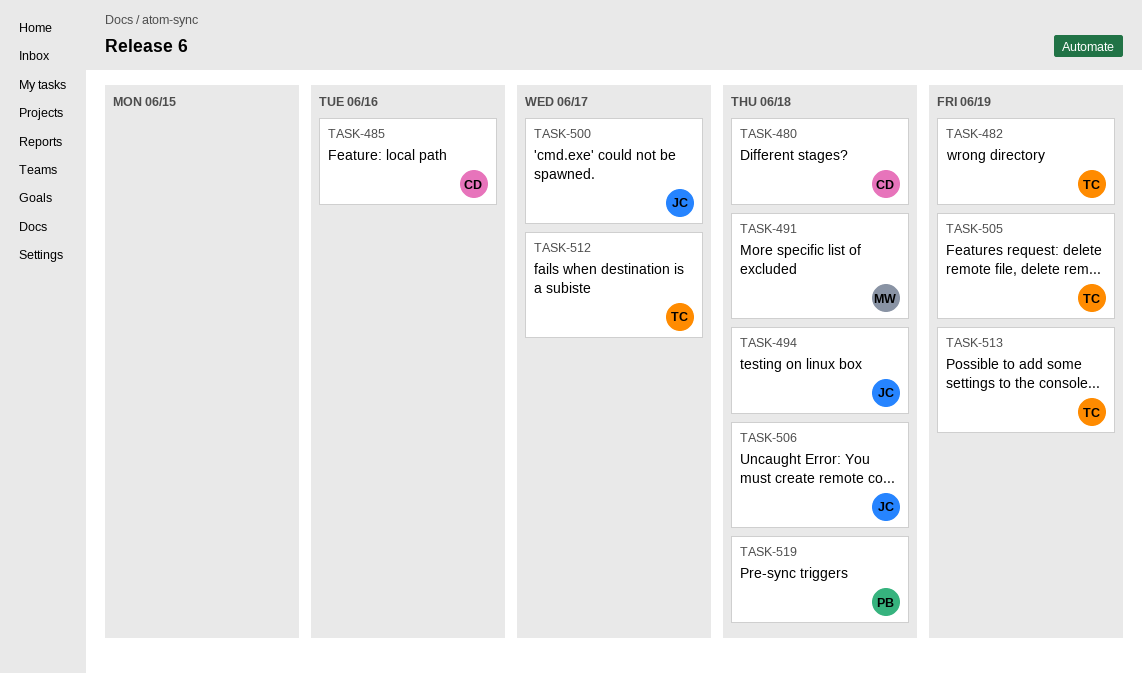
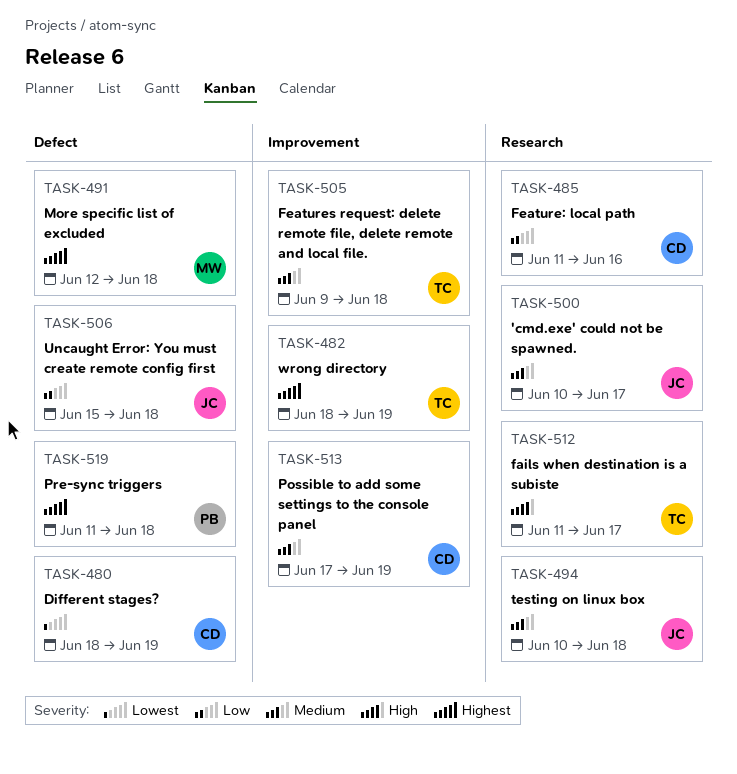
TASK-480, due: Jun 18 -> Jun 19
TASK-505, due: Jun 19 -> Jun 18
TASK-513, owner: TC -> CD

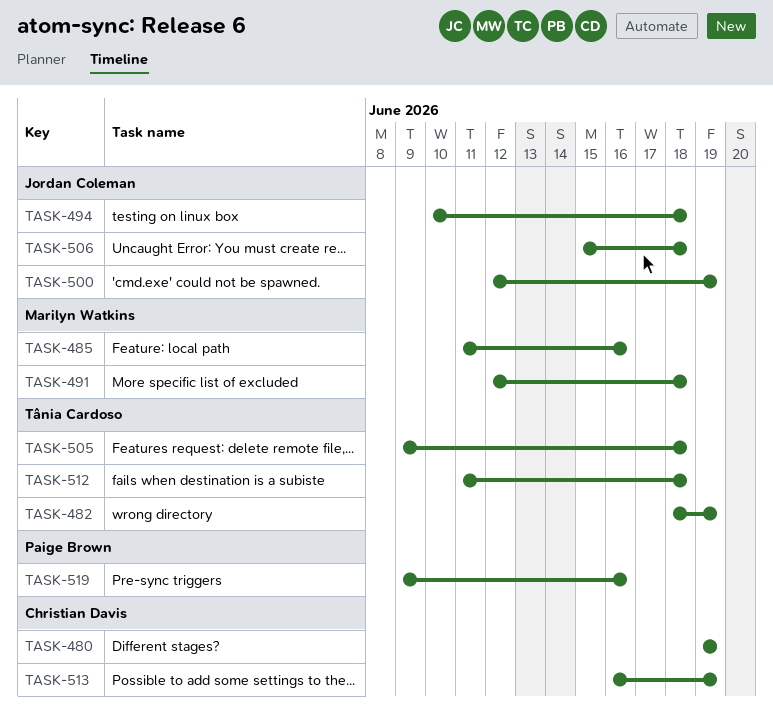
TASK-480, start: Jun 18 -> Jun 19
TASK-485, owner: Christian Davis -> Marilyn Watkins
TASK-500, start: Jun 10 -> Jun 12
TASK-500, due: Jun 17 -> Jun 19
TASK-512, due: Jun 17 -> Jun 18
TASK-513, start: Jun 17 -> Jun 16
TASK-519, start: Jun 11 -> Jun 9
TASK-519, due: Jun 18 -> Jun 16

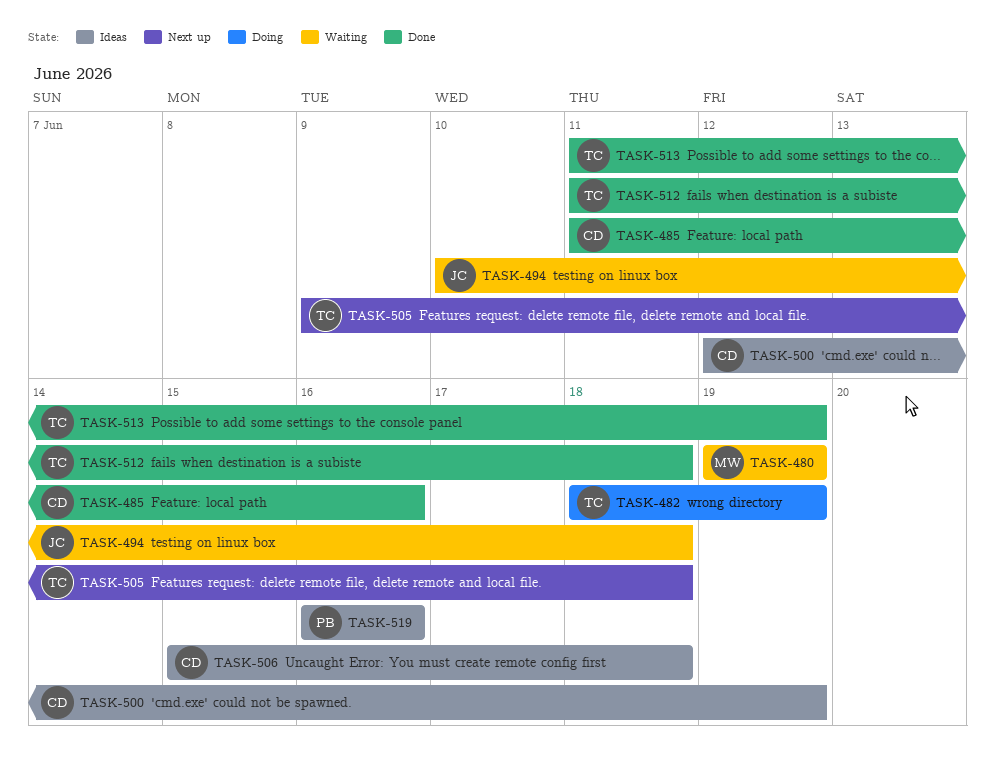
TASK-480, owner: Christian Davis -> Marilyn Watkins
TASK-485, owner: Marilyn Watkins -> Christian Davis
TASK-491: present -> none
TASK-500, owner: Jordan Coleman -> Christian Davis
TASK-506, owner: Jordan Coleman -> Christian Davis
TASK-513, owner: Christian Davis -> Tânia Cardoso
TASK-513, start: Jun 16 -> Jun 11
TASK-519, start: Jun 9 -> Jun 16

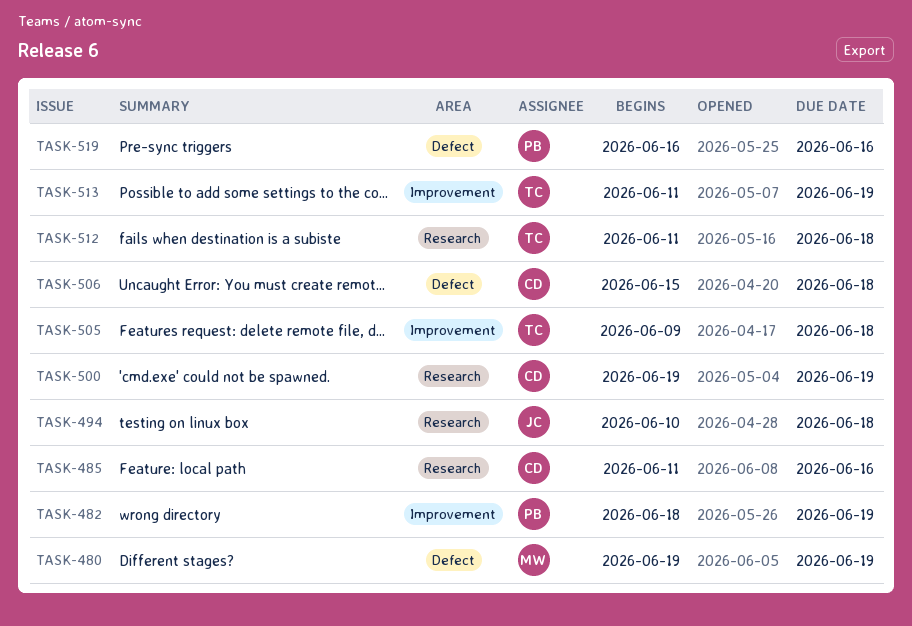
TASK-482, owner: TC -> PB
TASK-500, start: Jun 12 -> Jun 19

